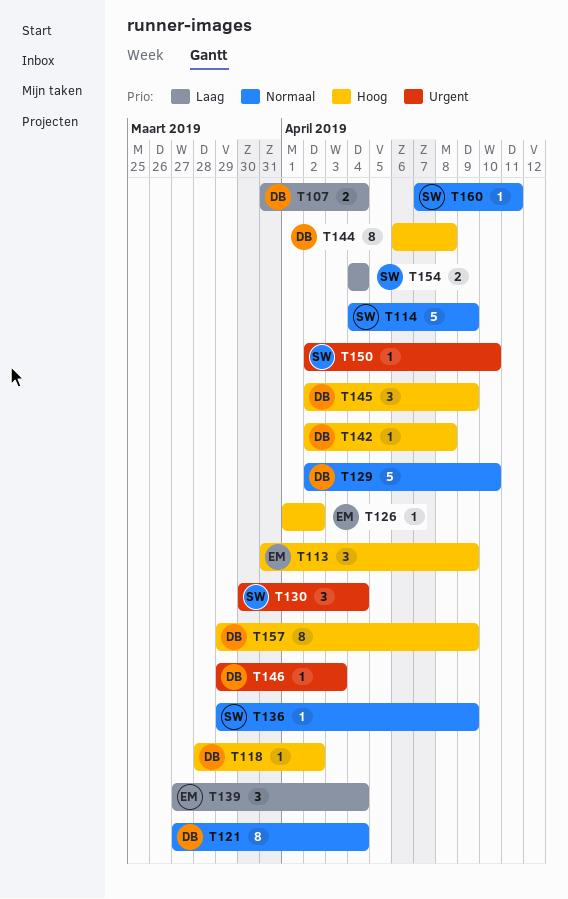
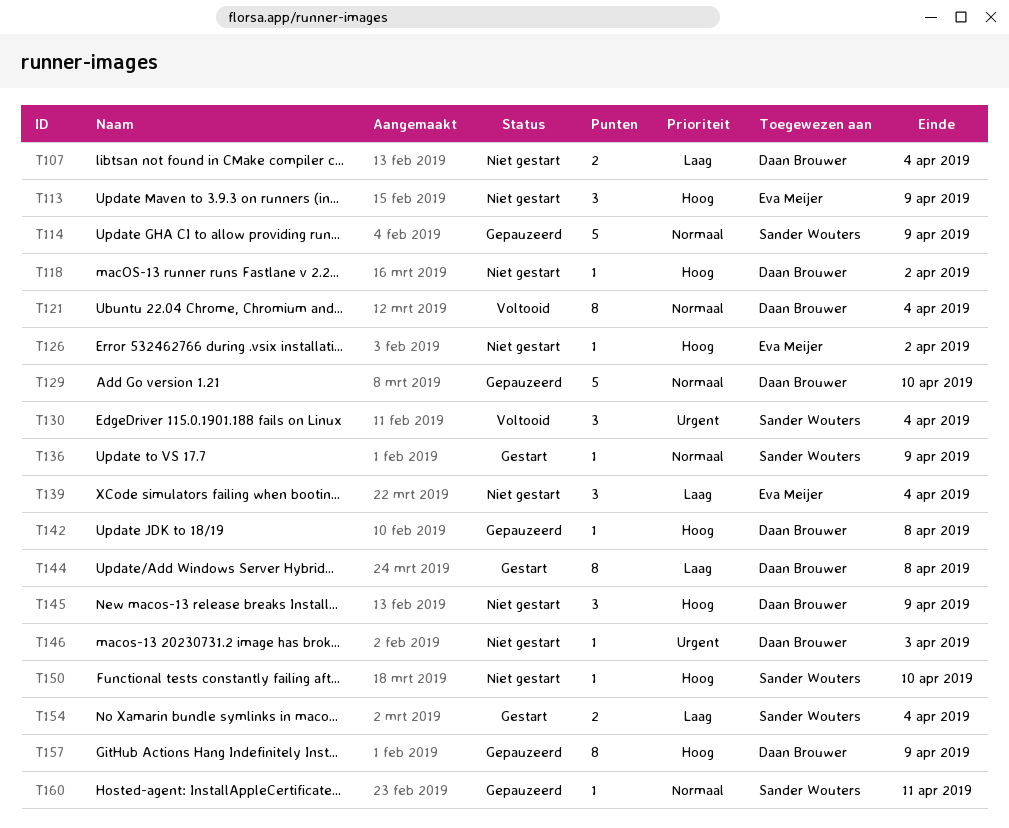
T144, priority: Hoog -> Laag
T150, priority: Urgent -> Hoog

